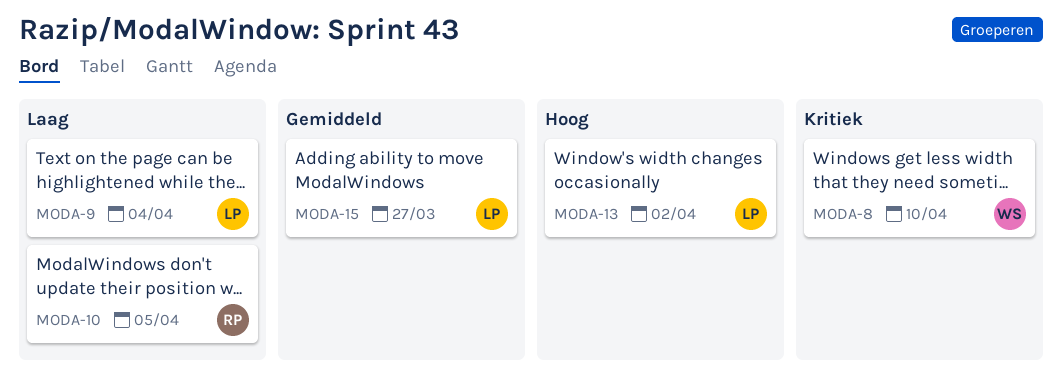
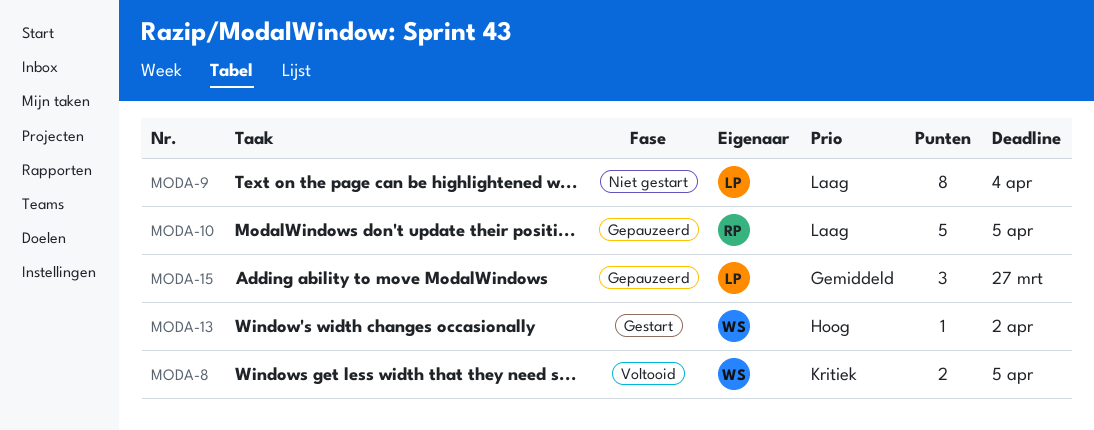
MODA-8, due: Apr 10 -> Apr 5
MODA-13, owner: LP -> WS

